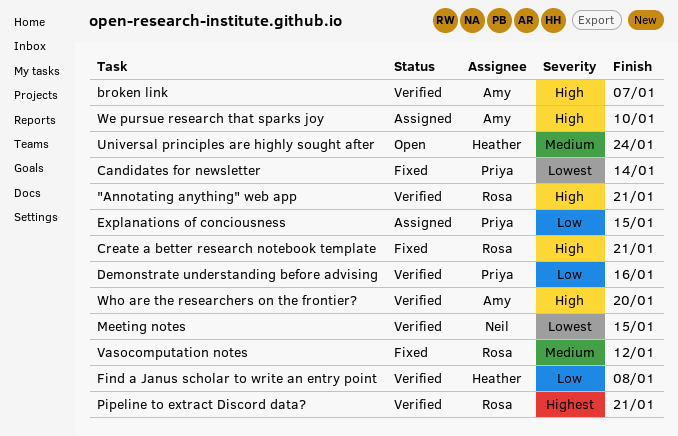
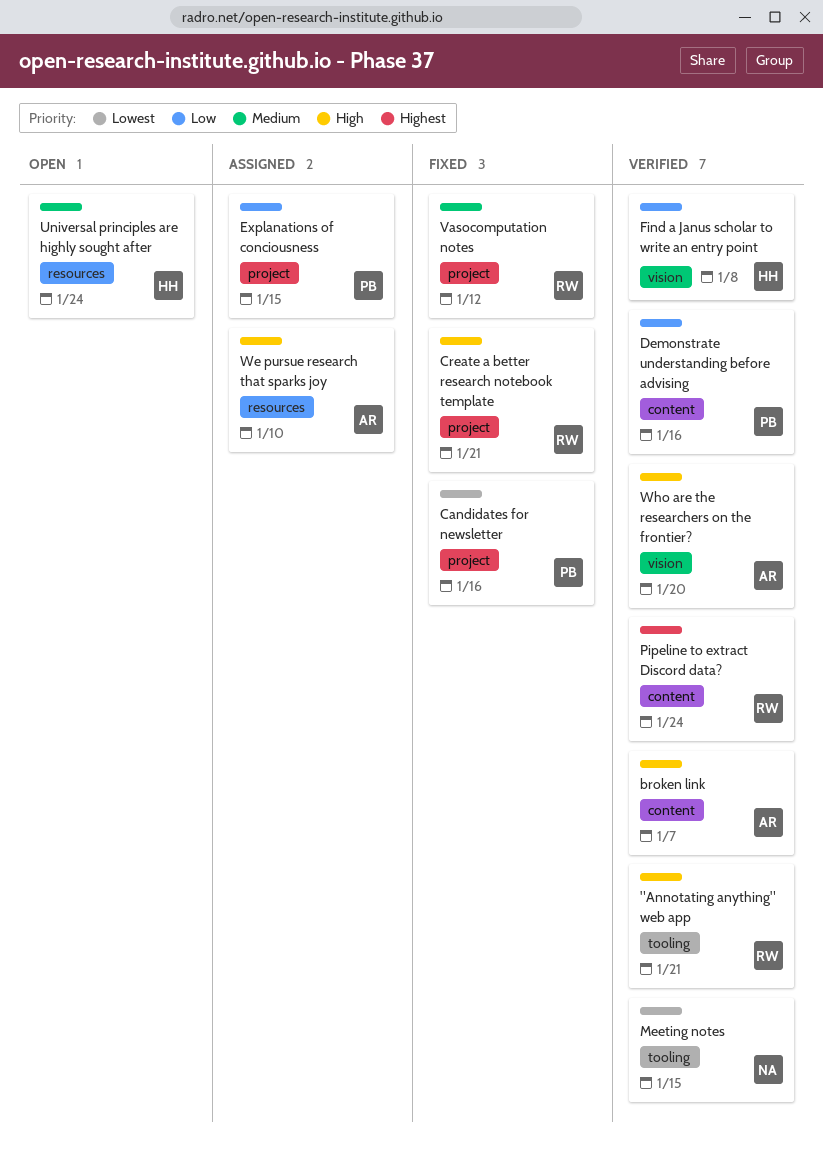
Candidates for newsletter, due: Jan 14 -> Jan 16
Pipeline to extract Discord data?, due: Jan 21 -> Jan 24

